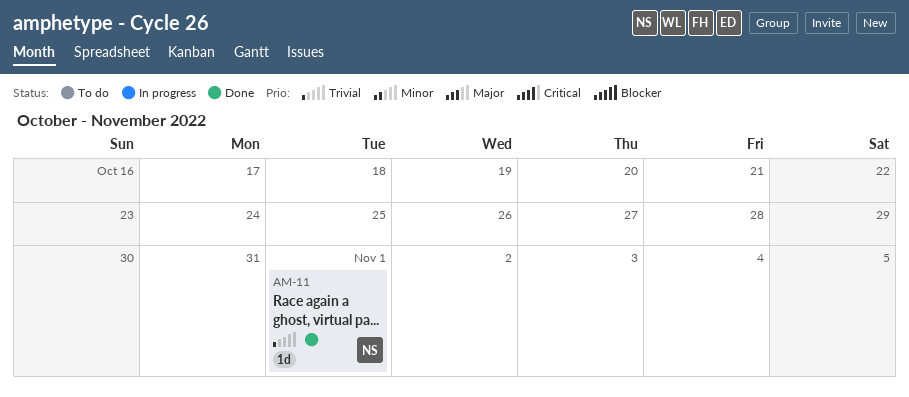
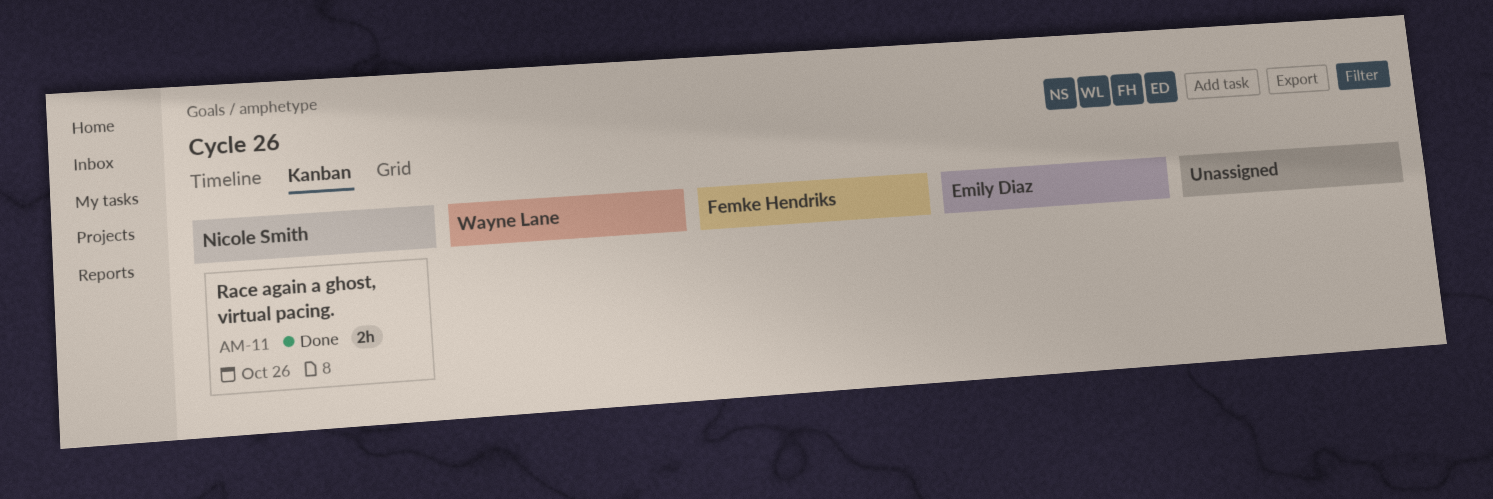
AM-11, estimate: 1d -> 2h
AM-11, due: Nov 1 -> Oct 26

